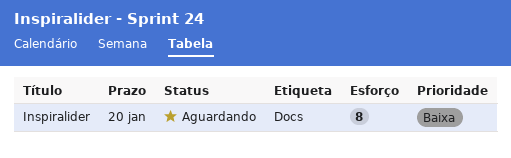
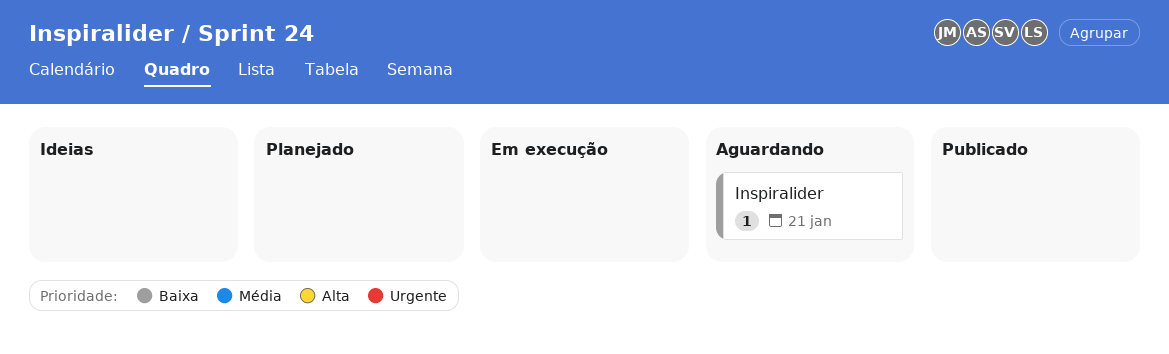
Inspiralider, estimate: 8 -> 1
Inspiralider, due: Jan 20 -> Jan 21

